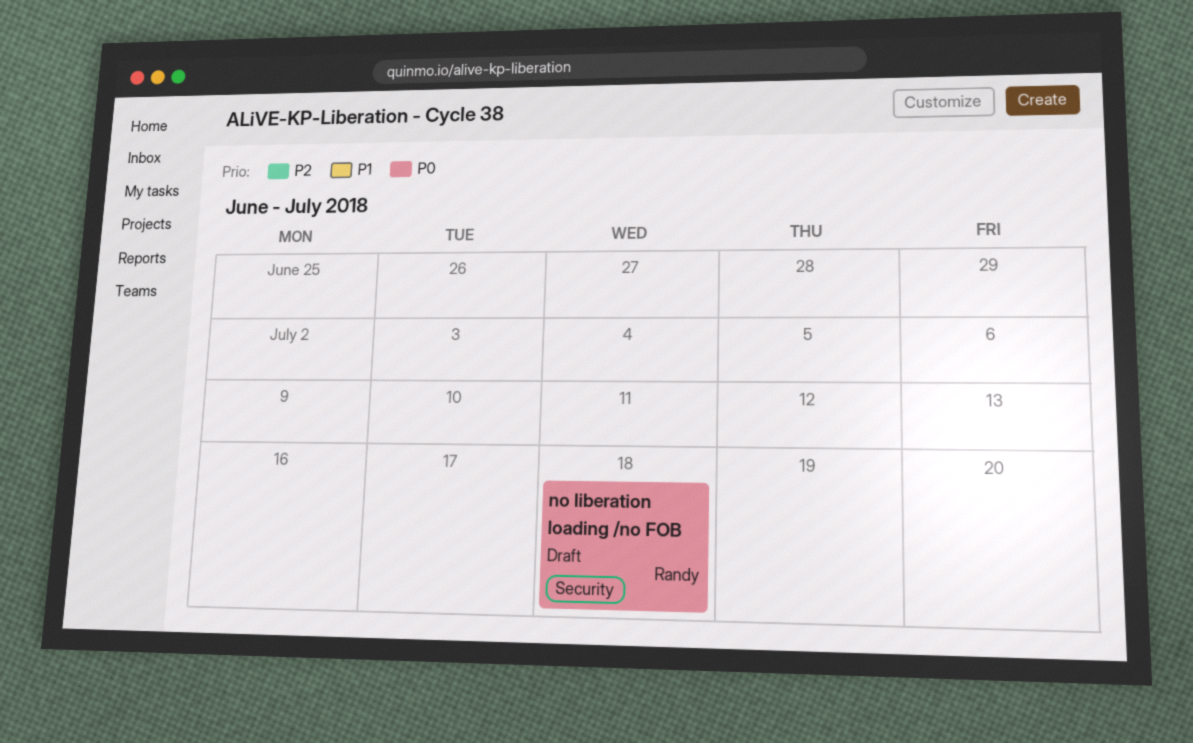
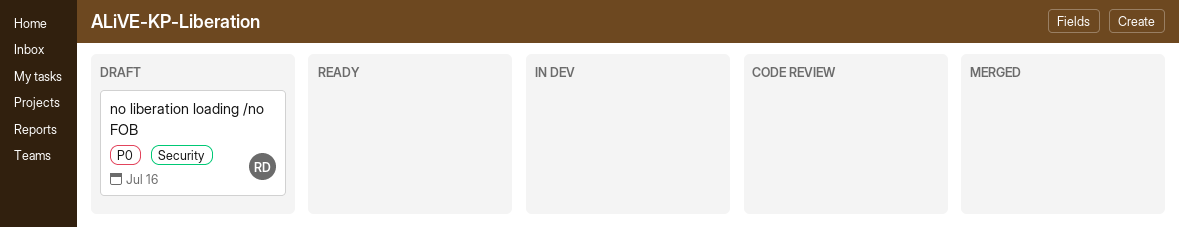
no liberation loading /no FOB, due: Jul 18 -> Jul 16

